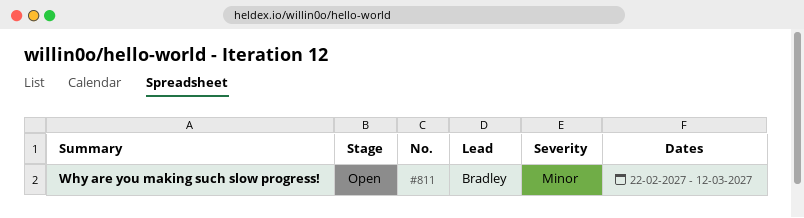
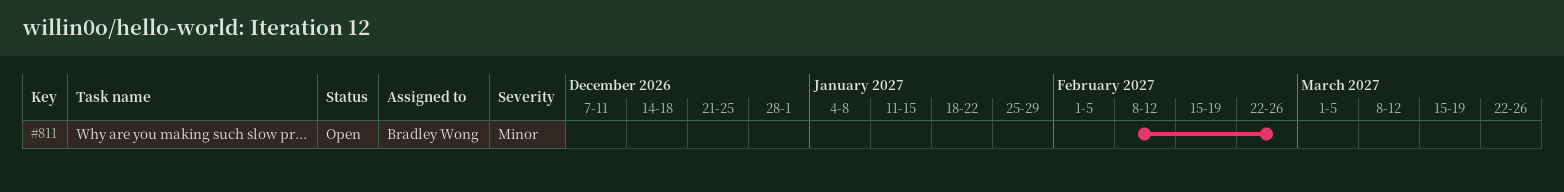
#811, start: Feb 22 -> Feb 8
#811, due: Mar 12 -> Feb 26

